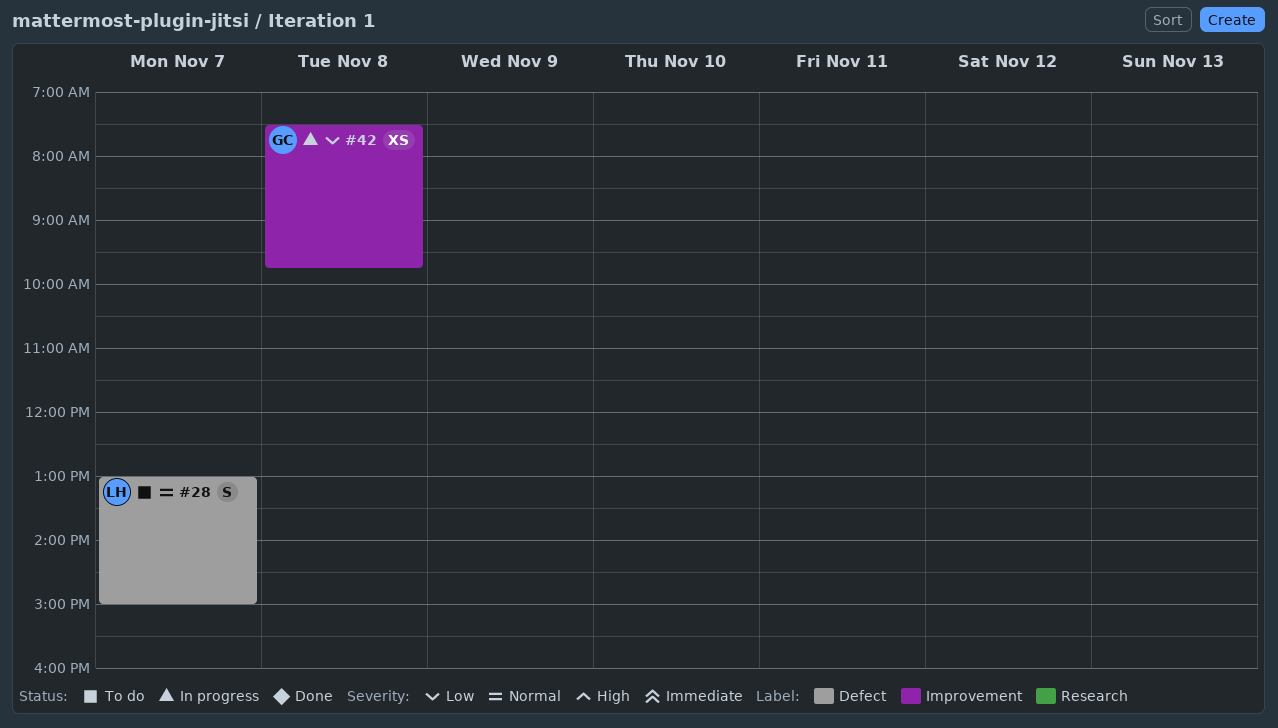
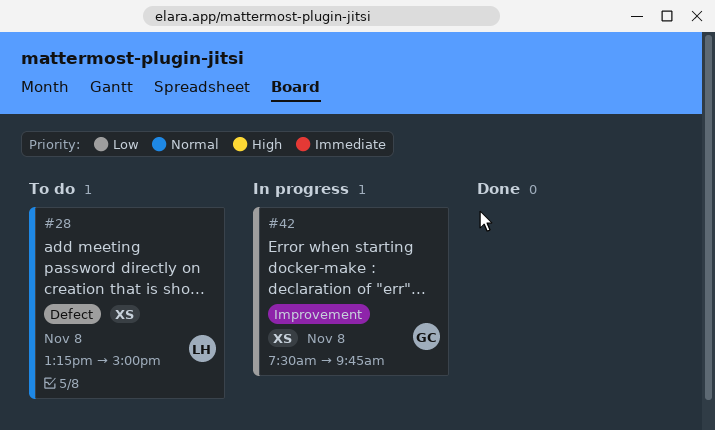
#28, estimate: S -> XS
#28, day: Nov 7 -> Nov 8
#28, begins: 13:00 -> 13:15

